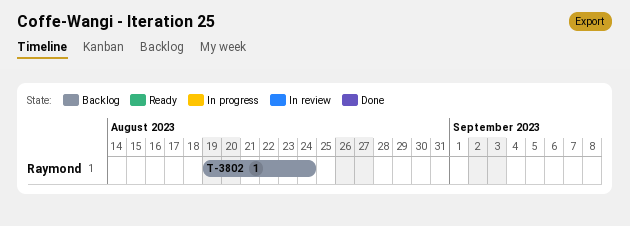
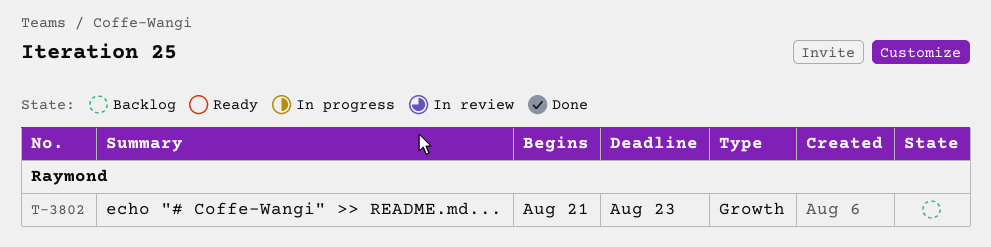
T-3802, start: Aug 19 -> Aug 21
T-3802, due: Aug 24 -> Aug 23

